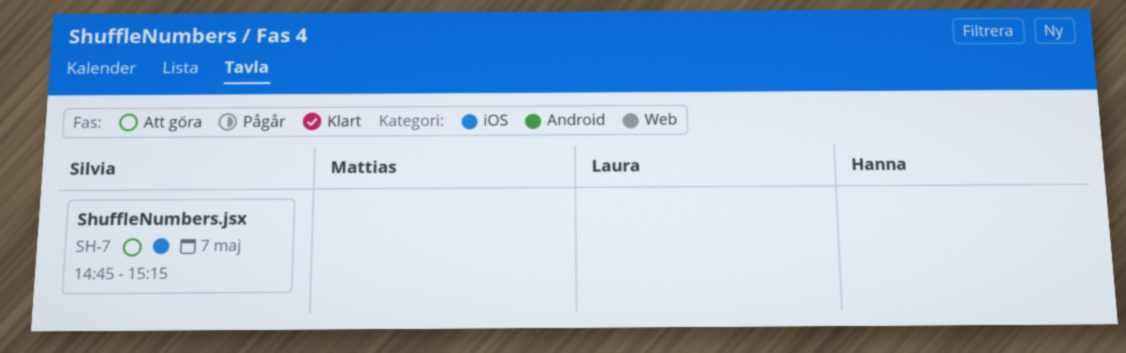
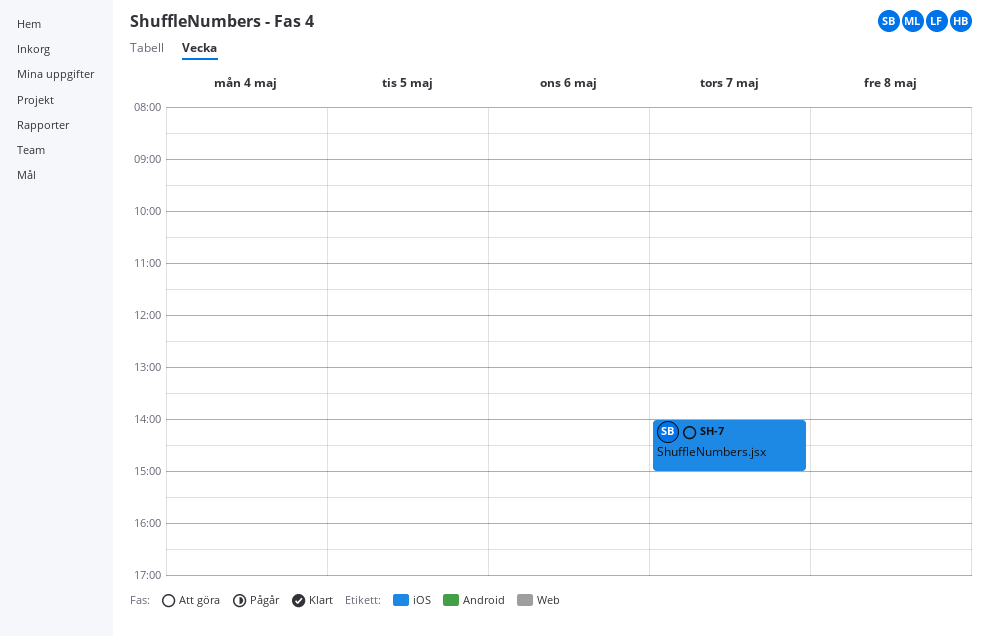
SH-7, begins: 14:45 -> 14:00
SH-7, ends: 15:15 -> 15:00

